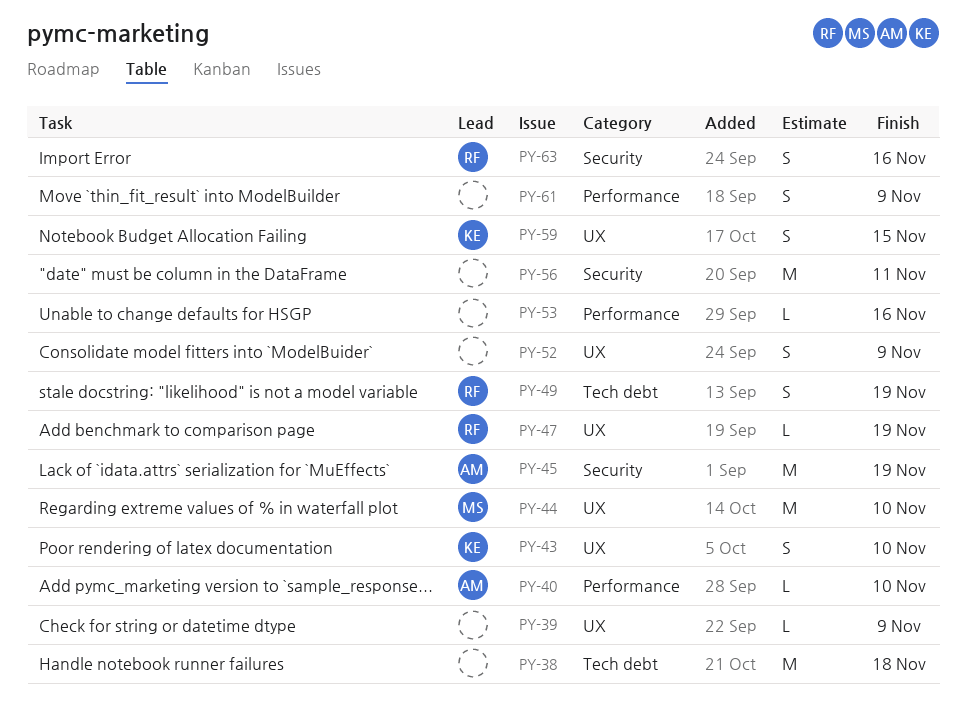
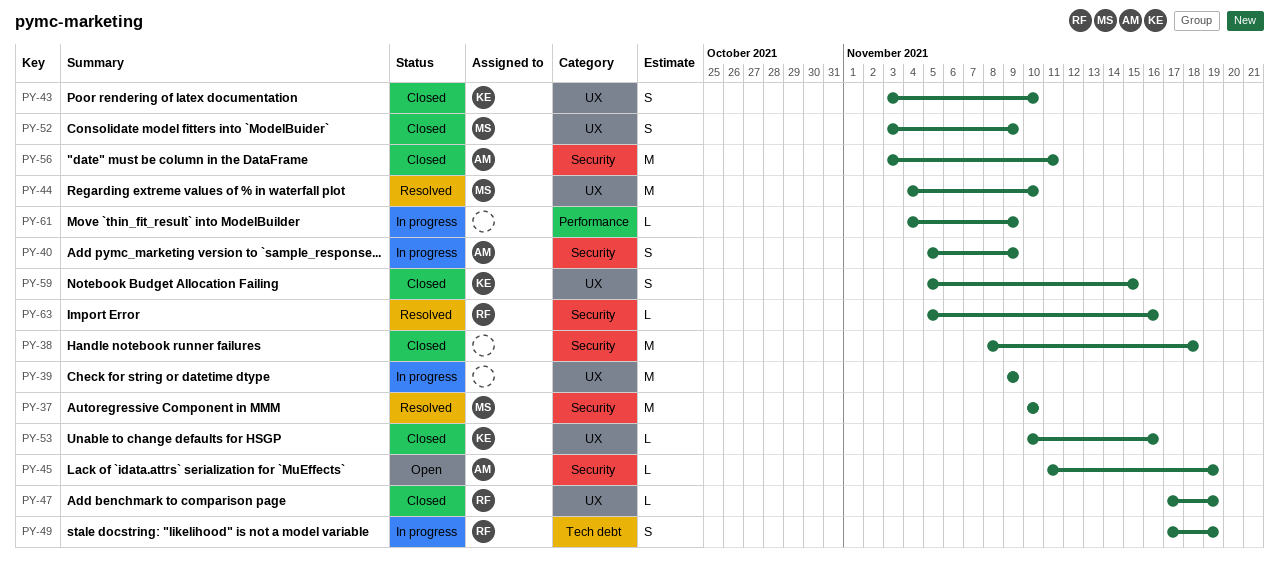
PY-37: none -> present
PY-38, label: Tech debt -> Security
PY-39, estimate: L -> M
PY-40, label: Performance -> Security
PY-40, estimate: L -> S
PY-40, due: Nov 10 -> Nov 9
PY-45, estimate: M -> L
PY-52, owner: none -> MS
PY-53, owner: none -> KE
PY-53, label: Performance -> UX
PY-56, owner: none -> AM
PY-61, estimate: S -> L
PY-63, estimate: S -> L

